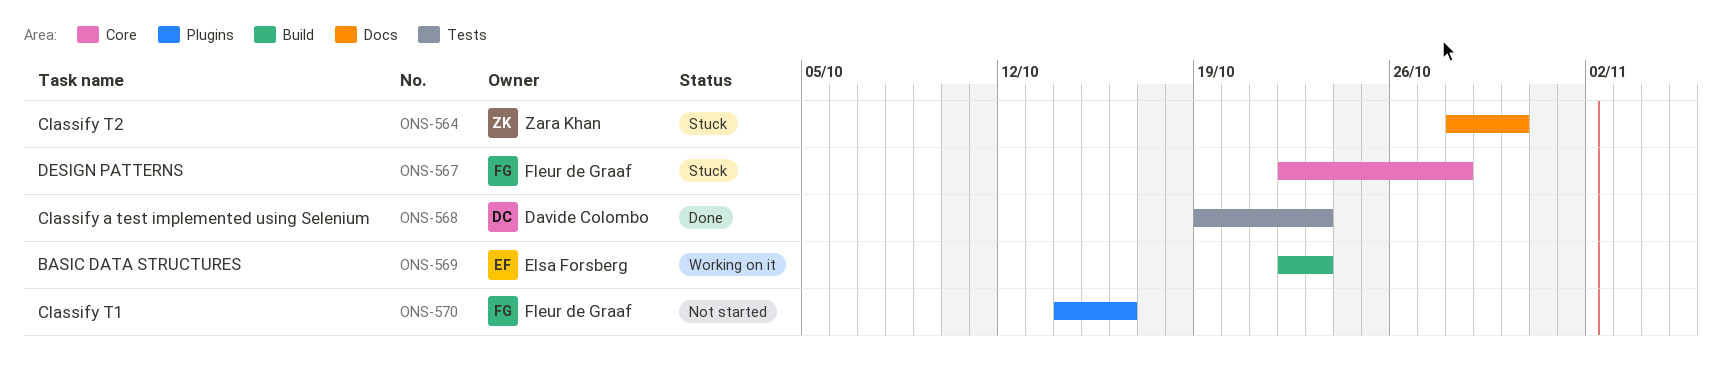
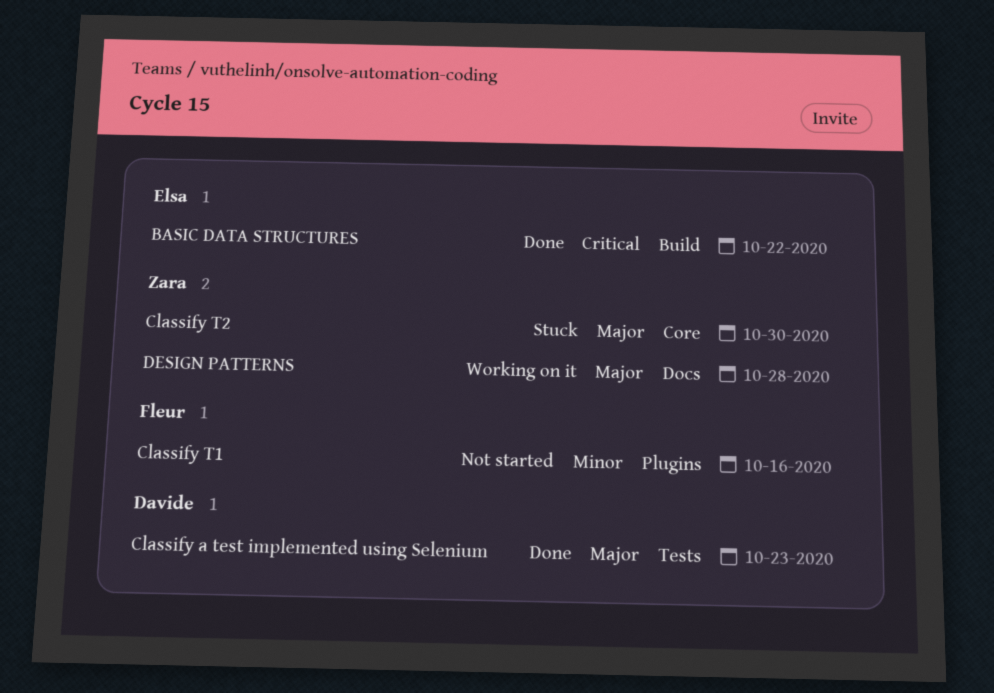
BASIC DATA STRUCTURES, status: Working on it -> Done
BASIC DATA STRUCTURES, due: Oct 23 -> Oct 22
Classify T2, label: Docs -> Core
DESIGN PATTERNS, status: Stuck -> Working on it
DESIGN PATTERNS, owner: Fleur de Graaf -> Zara Khan
DESIGN PATTERNS, label: Core -> Docs

